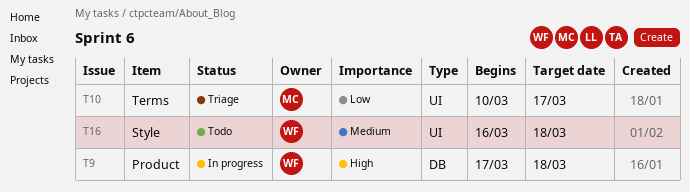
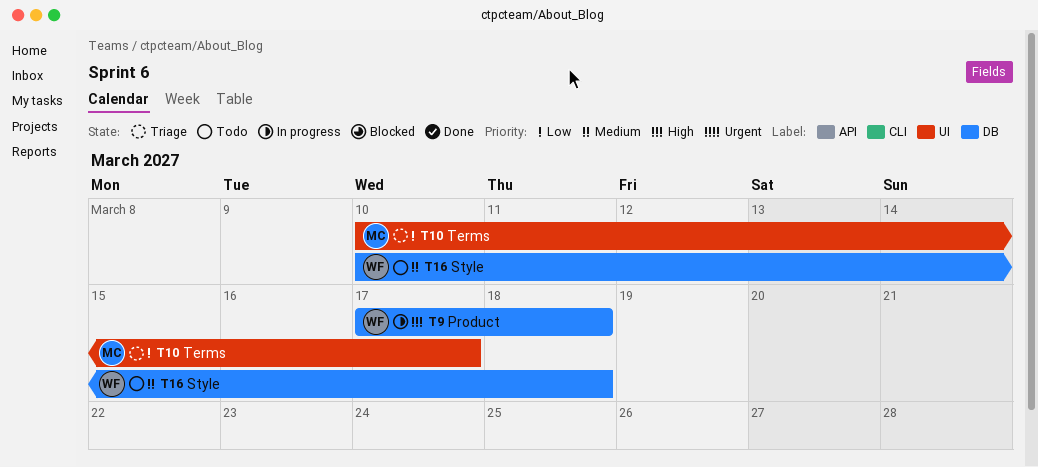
T16, label: UI -> DB
T16, start: Mar 16 -> Mar 10

